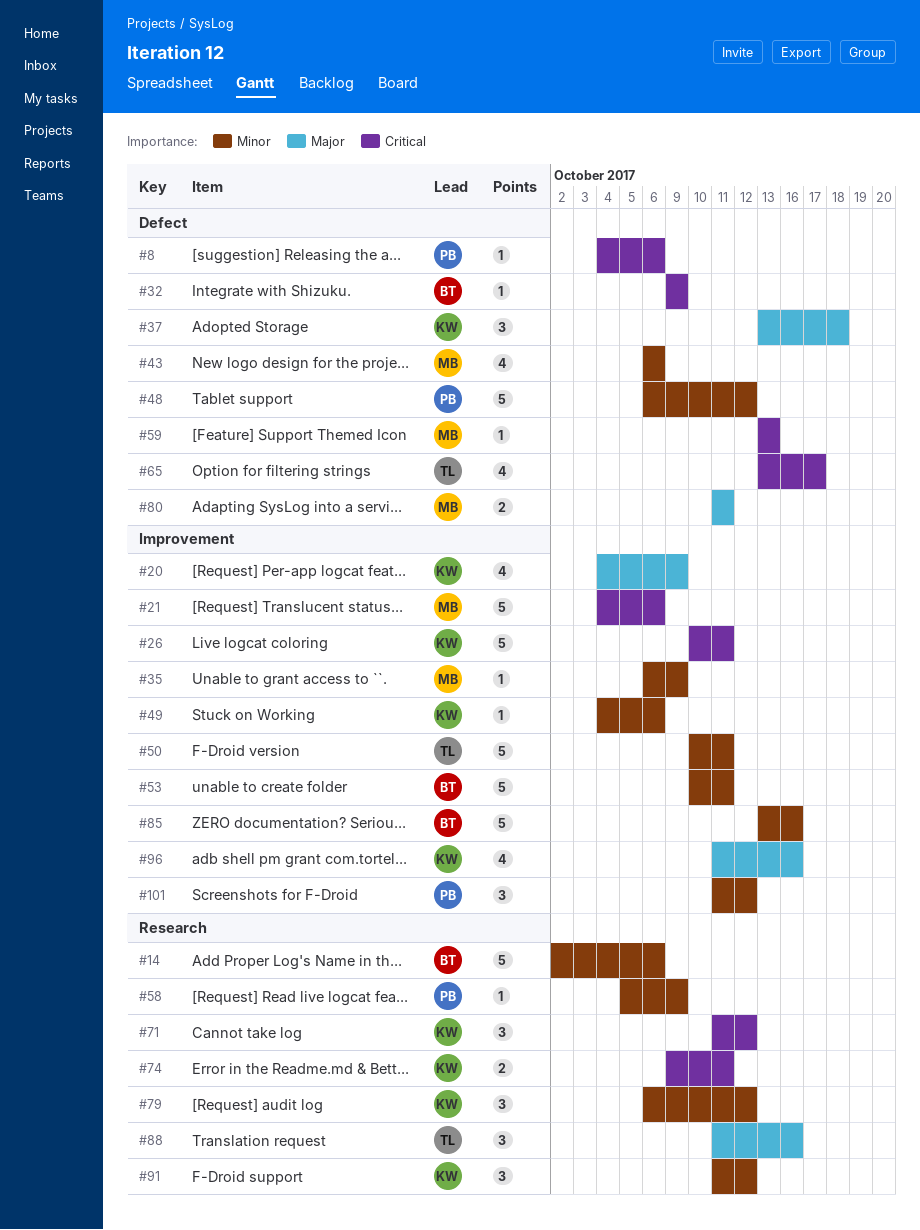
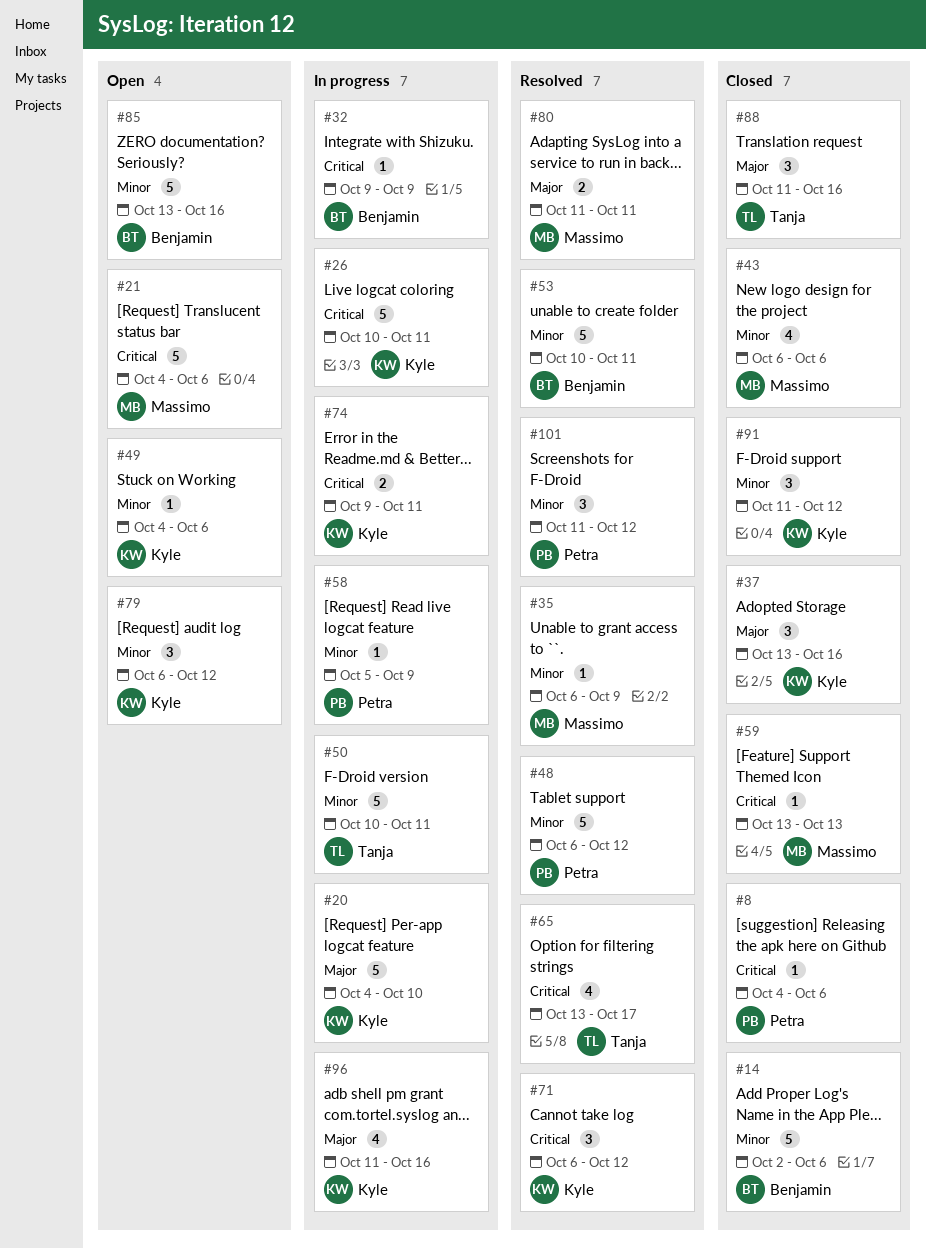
#20, estimate: 4 -> 5
#20, due: Oct 9 -> Oct 10
#37, due: Oct 18 -> Oct 16
#71, start: Oct 11 -> Oct 6

